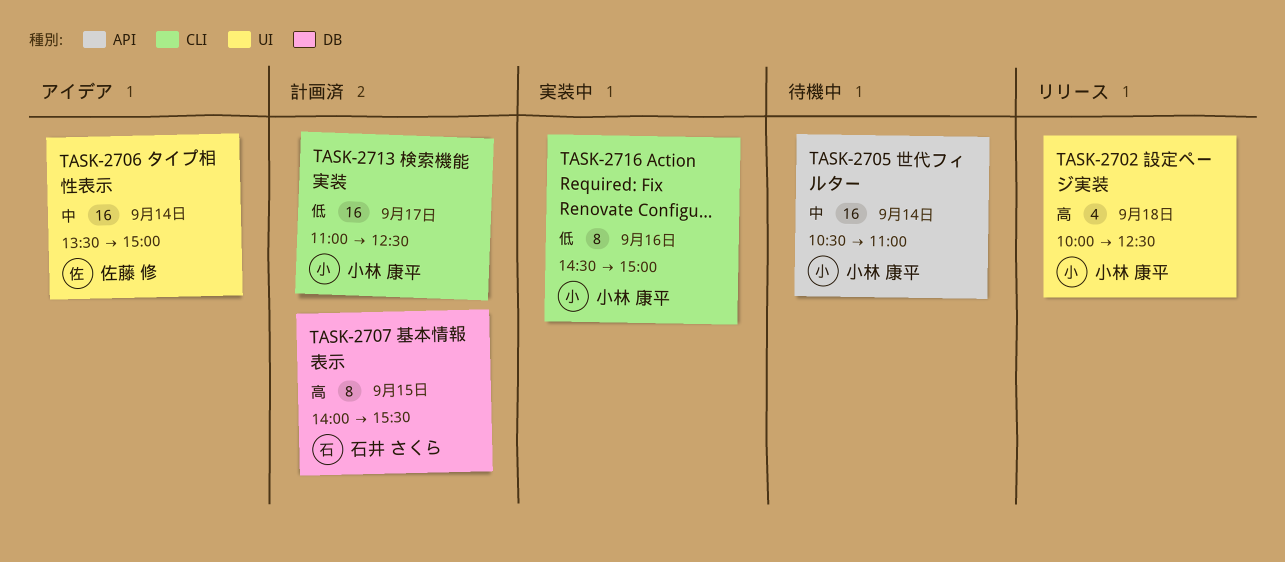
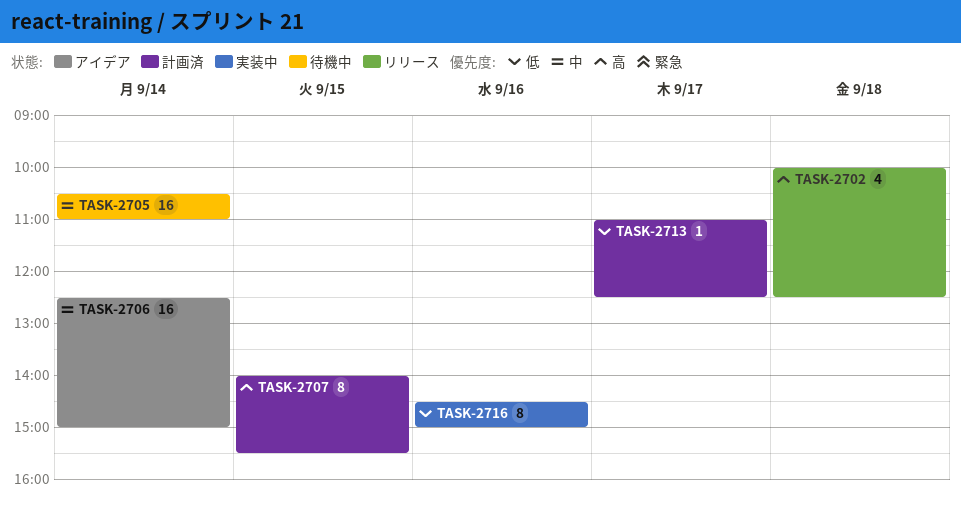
TASK-2706, begins: 13:30 -> 12:30
TASK-2713, estimate: 16 -> 1

